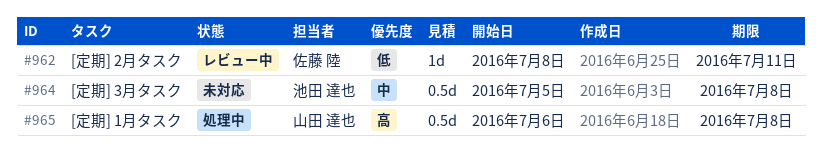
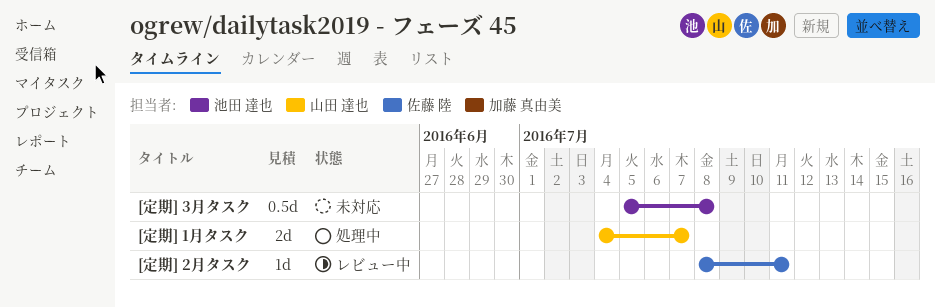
[定期] 1月タスク, estimate: 0.5d -> 2d
[定期] 1月タスク, start: Jul 6 -> Jul 4
[定期] 1月タスク, due: Jul 8 -> Jul 7

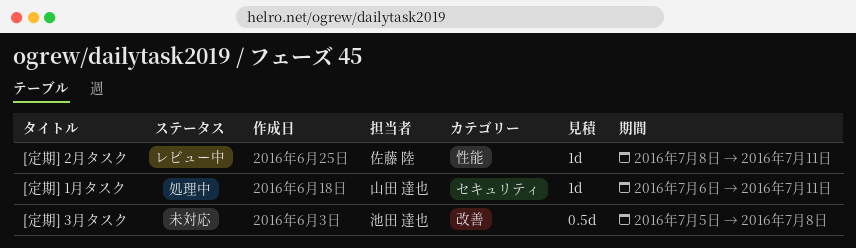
[定期] 1月タスク, estimate: 2d -> 1d
[定期] 1月タスク, start: Jul 4 -> Jul 6
[定期] 1月タスク, due: Jul 7 -> Jul 11

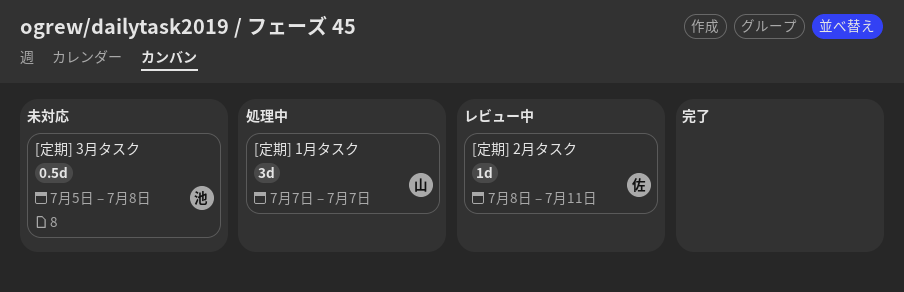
[定期] 1月タスク, estimate: 1d -> 3d
[定期] 1月タスク, start: Jul 6 -> Jul 7
[定期] 1月タスク, due: Jul 11 -> Jul 7

